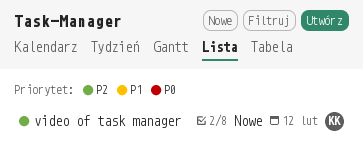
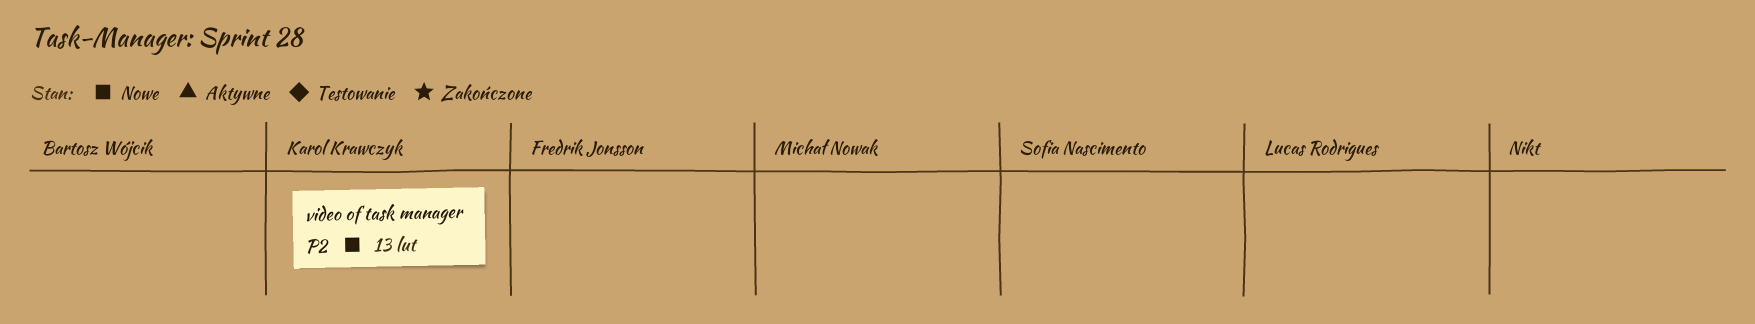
video of task manager, due: Feb 12 -> Feb 13

